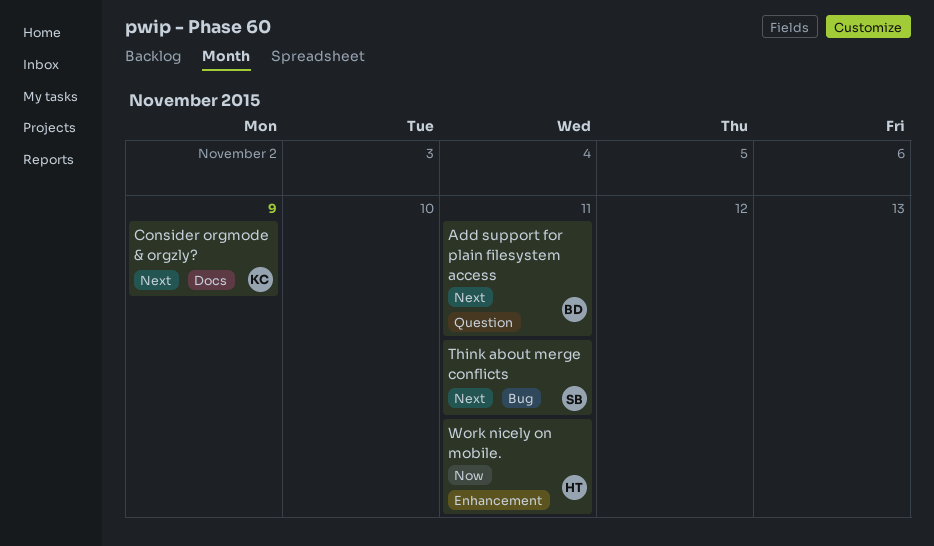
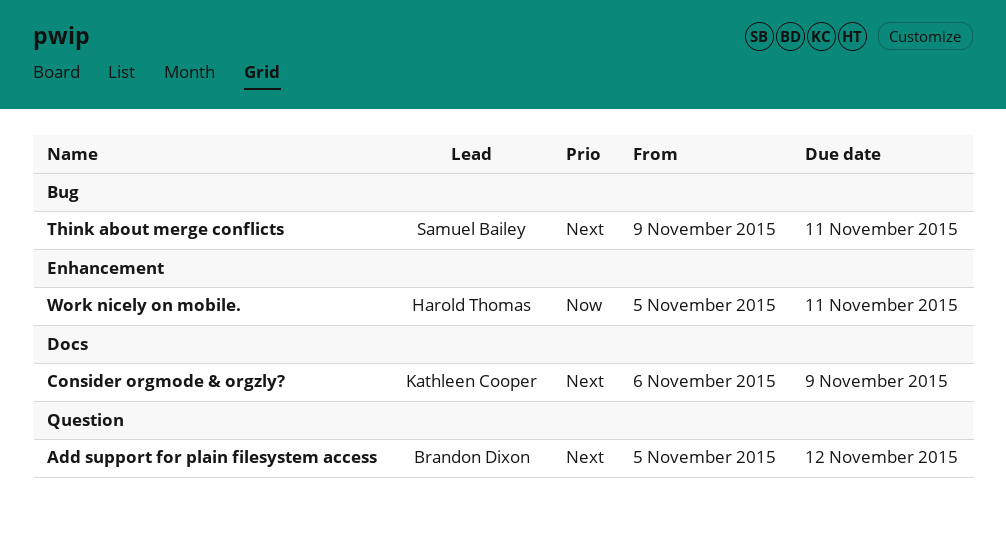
Add support for plain filesystem access, due: Nov 11 -> Nov 12

